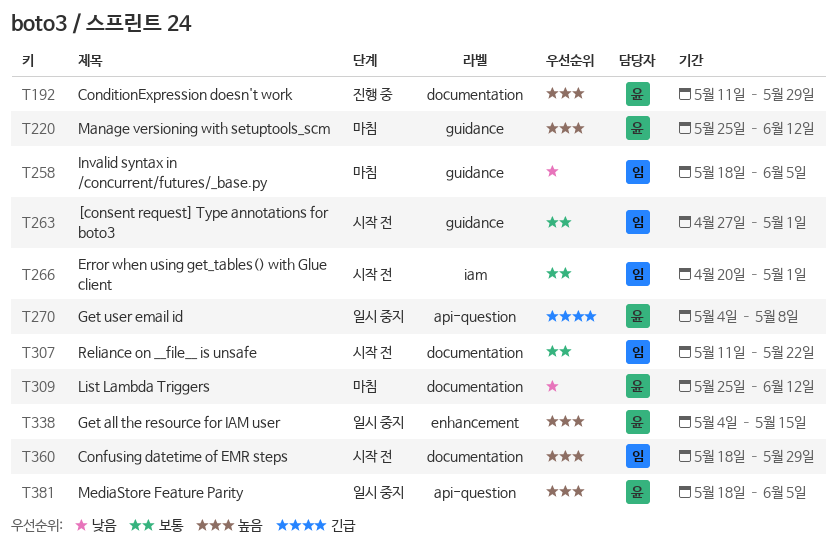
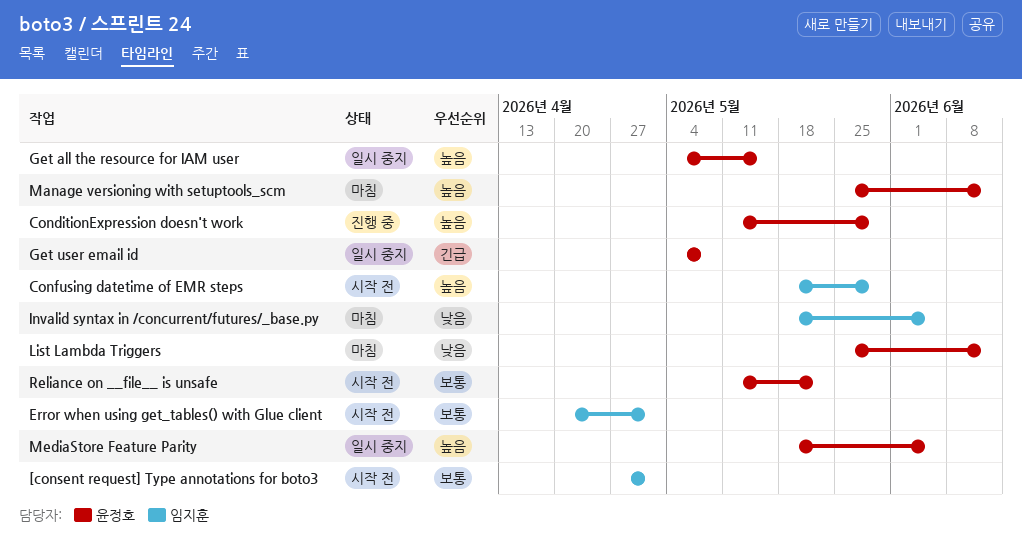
Reliance on __file__ is unsafe, owner: 임지훈 -> 윤정호

